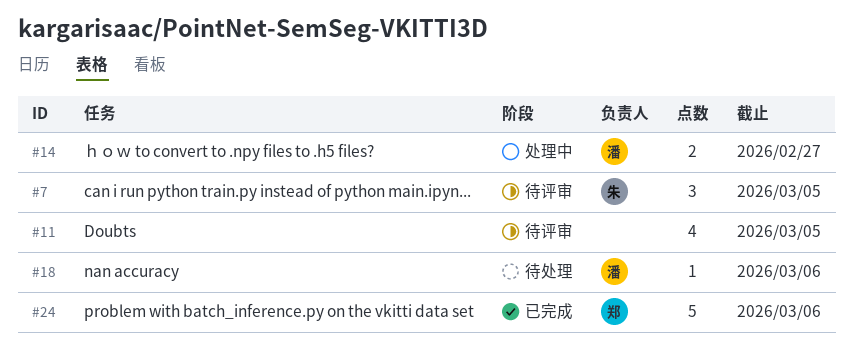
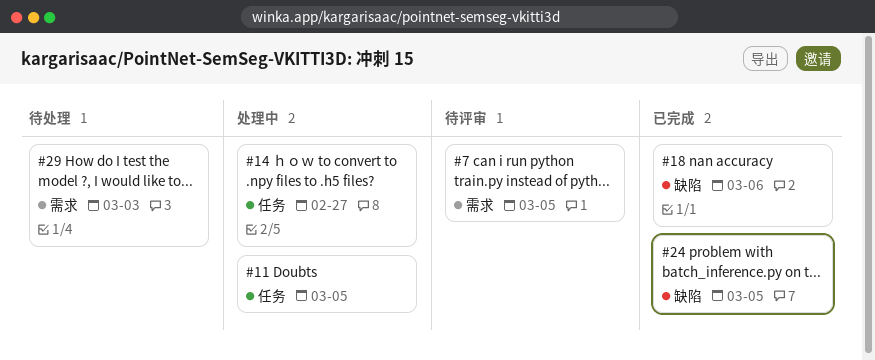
#11, status: 待评审 -> 处理中
#18, status: 待处理 -> 已完成
#24, due: Mar 6 -> Mar 5
#29: none -> present

